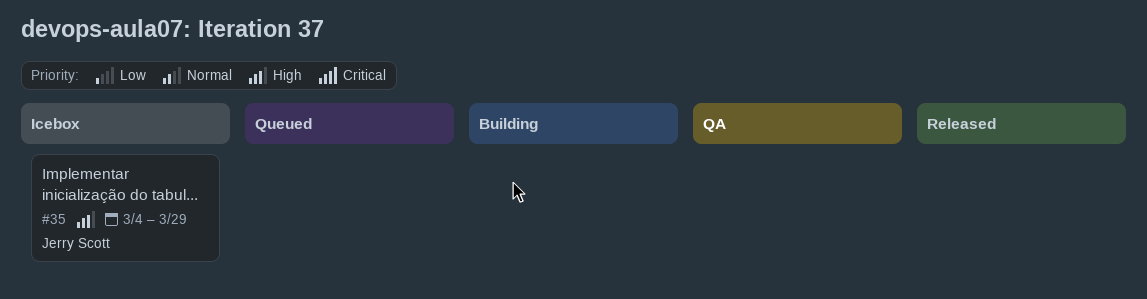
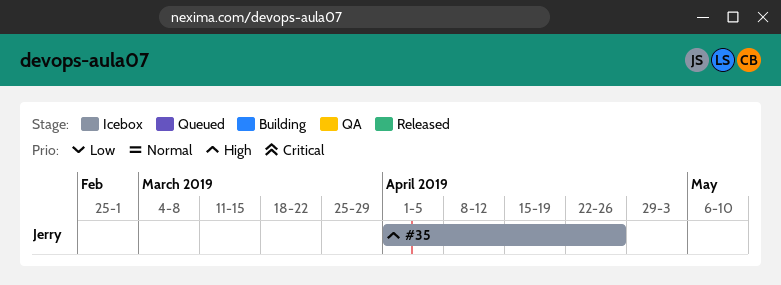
#35, start: Mar 4 -> Apr 1
#35, due: Mar 29 -> Apr 26

